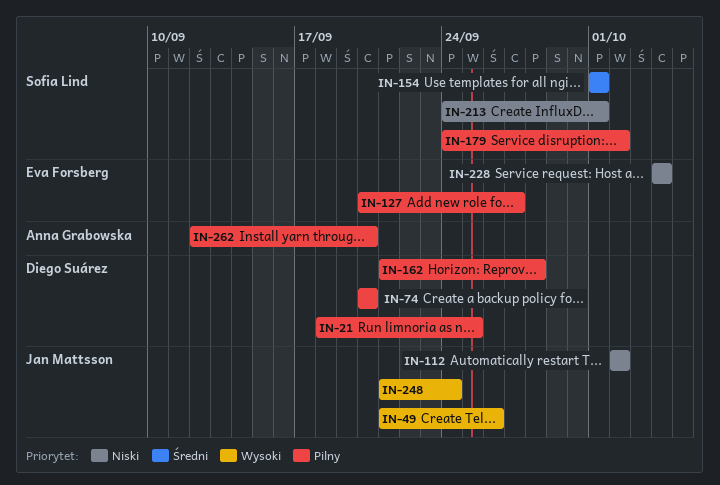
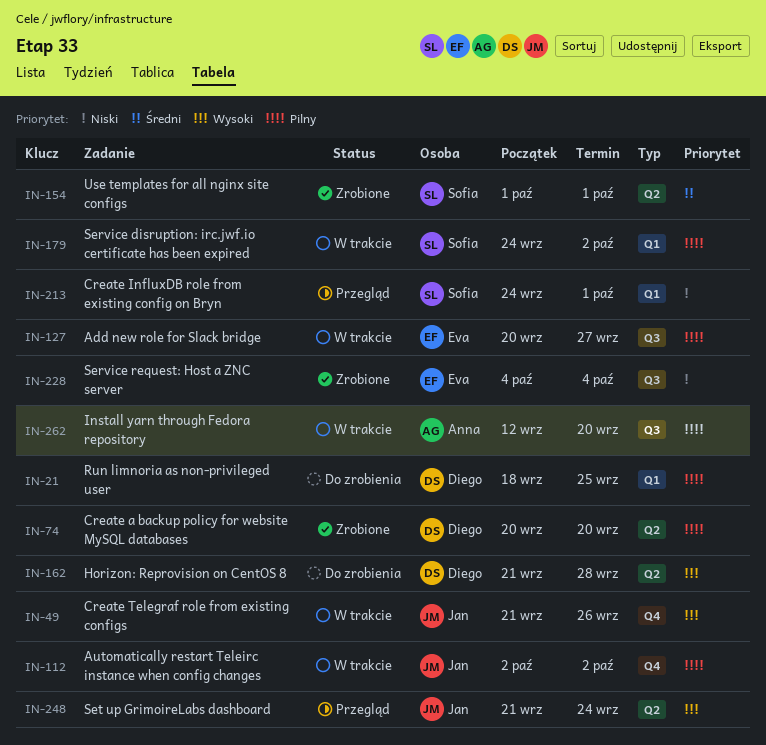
IN-112, priority: Niski -> Pilny
IN-162, priority: Pilny -> Wysoki

